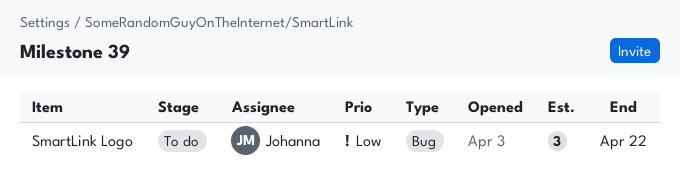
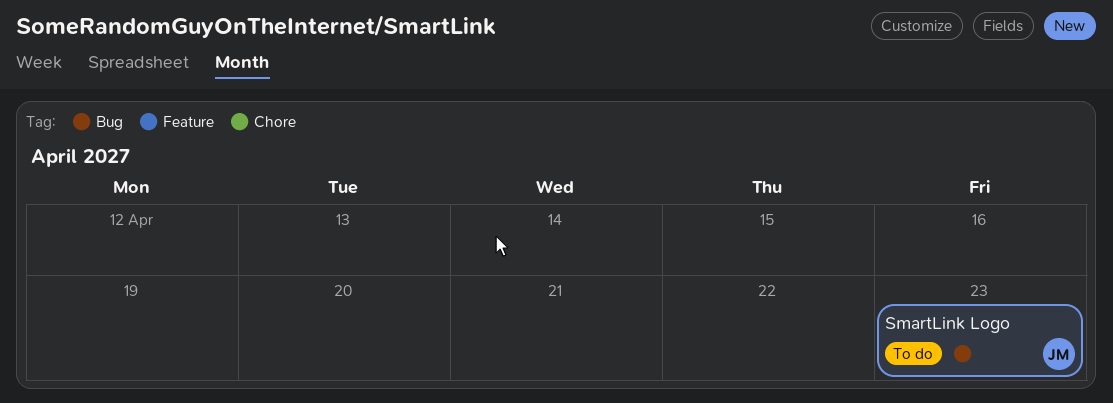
SmartLink Logo, due: Apr 22 -> Apr 23

